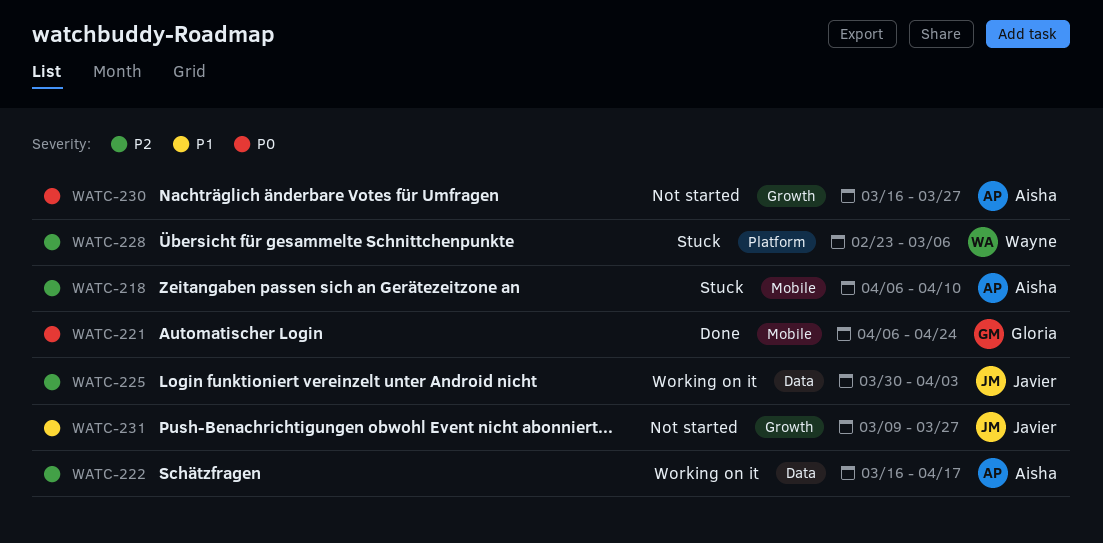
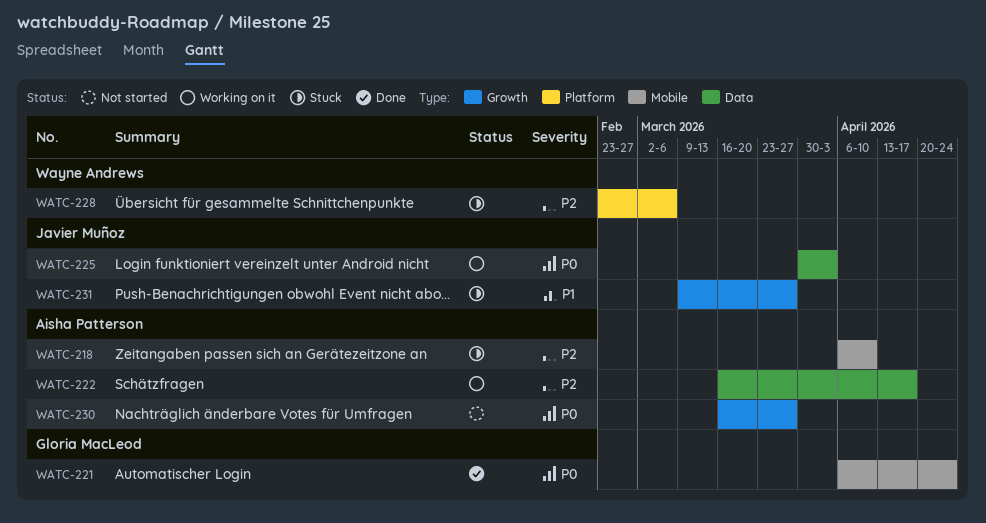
WATC-225, priority: P2 -> P0
WATC-231, status: Not started -> Stuck

